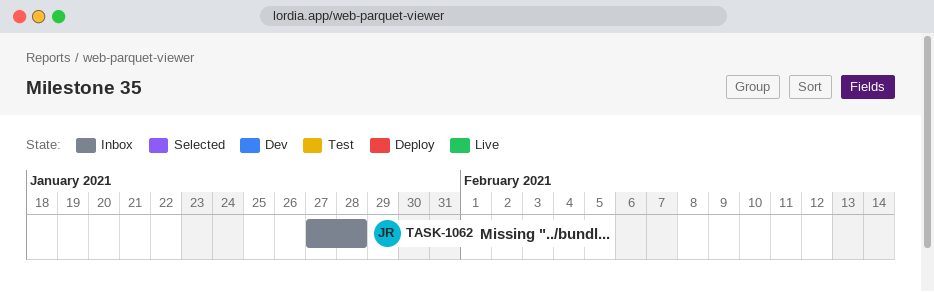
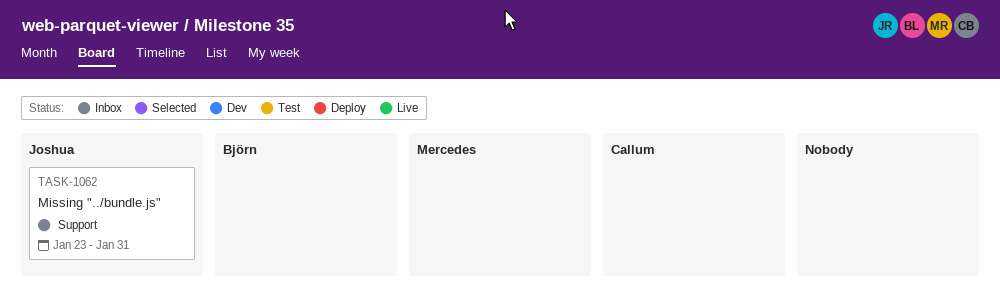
TASK-1062, start: Jan 27 -> Jan 23
TASK-1062, due: Jan 28 -> Jan 31

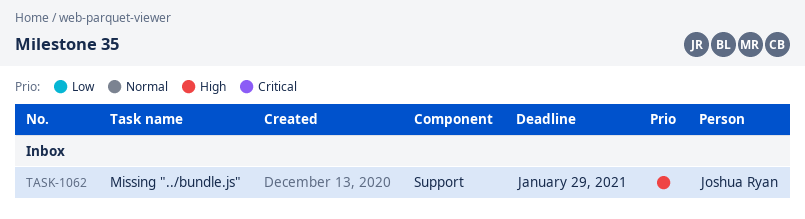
TASK-1062, due: Jan 31 -> Jan 29

